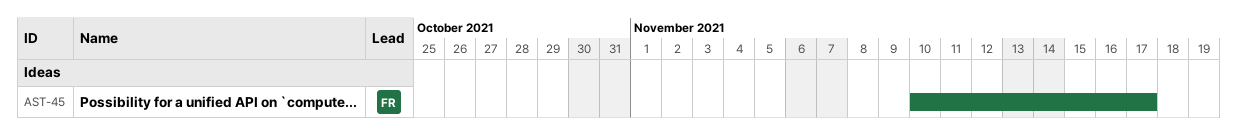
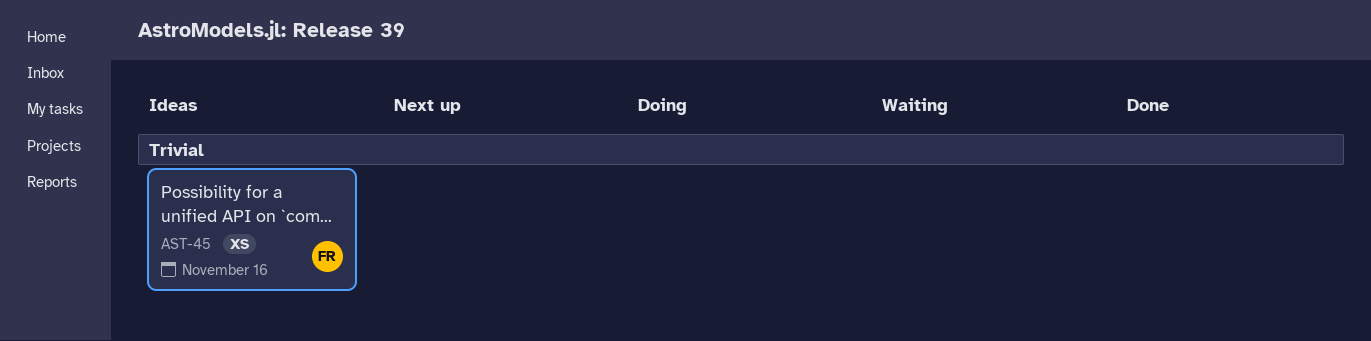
AST-45, due: Nov 17 -> Nov 16

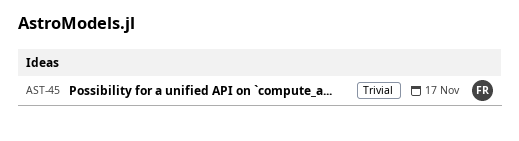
AST-45, due: Nov 16 -> Nov 17

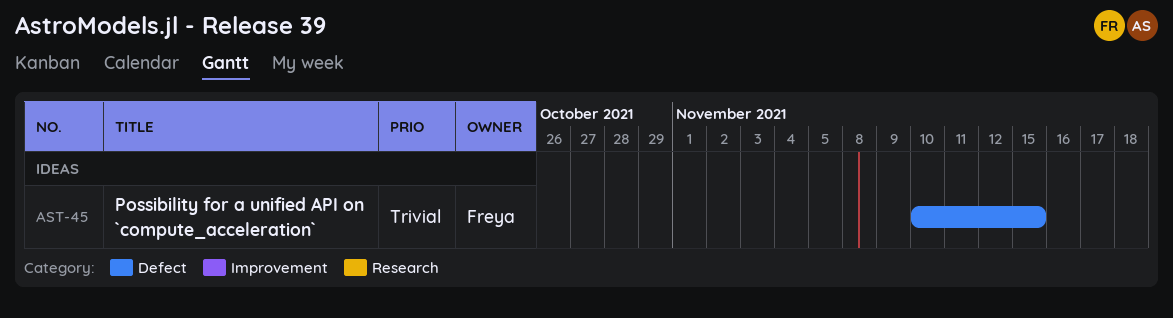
AST-45, due: Nov 17 -> Nov 15

